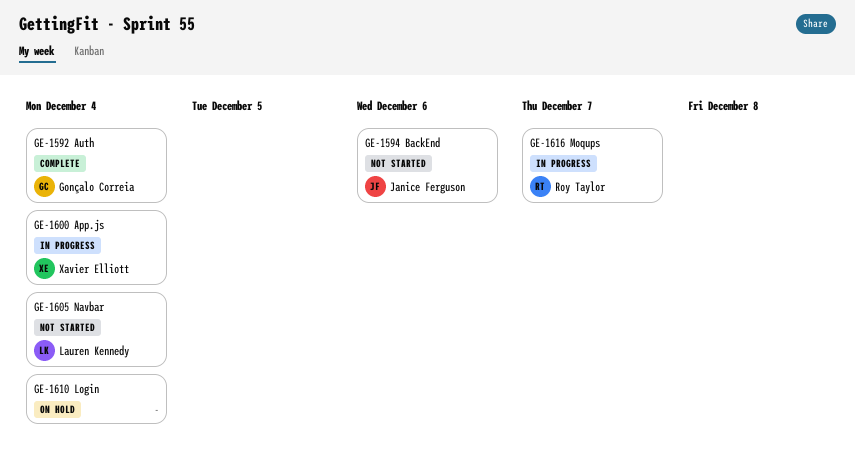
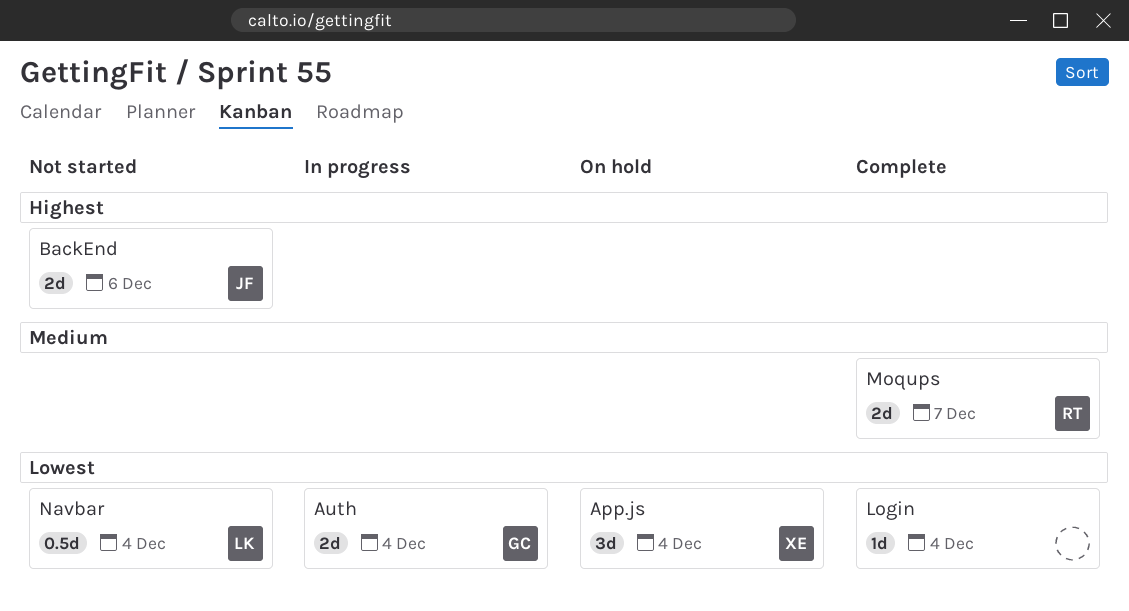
App.js, status: In progress -> On hold
Auth, status: Complete -> In progress
Login, status: On hold -> Complete
Moqups, status: In progress -> Complete

